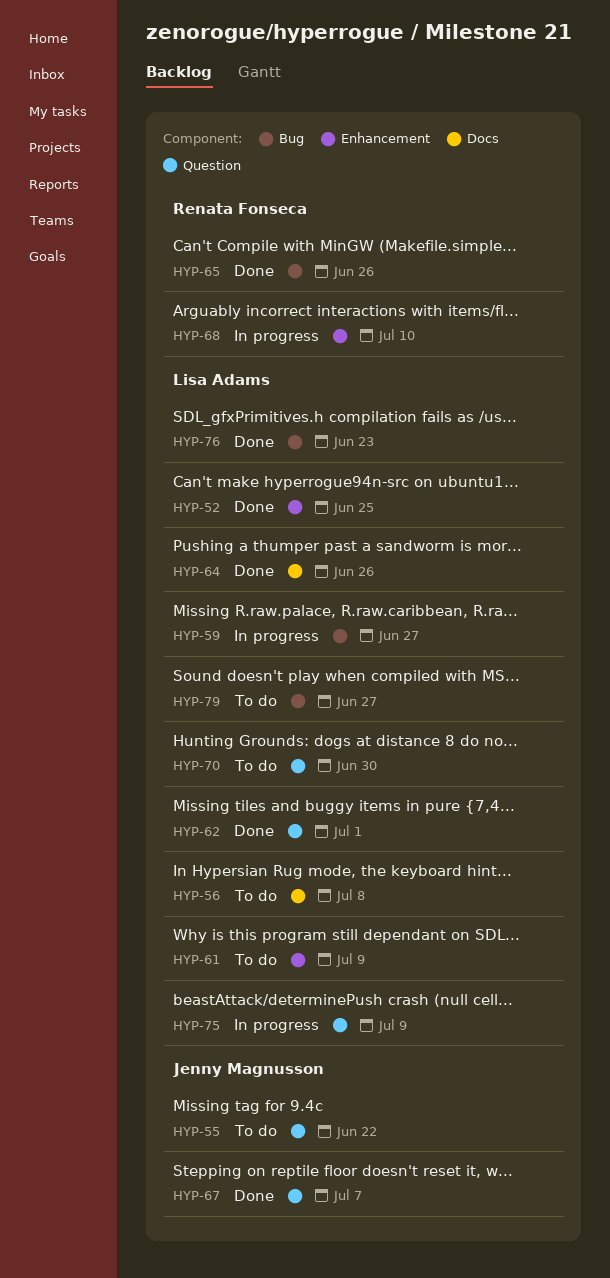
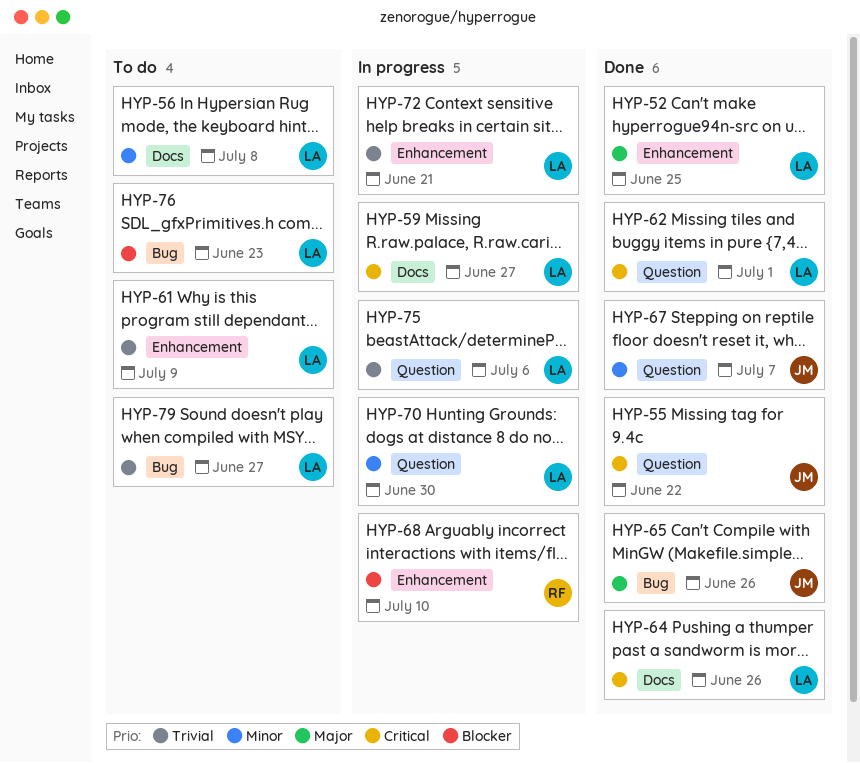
HYP-55, status: To do -> Done
HYP-59, label: Bug -> Docs
HYP-65, owner: Renata Fonseca -> Jenny Magnusson
HYP-70, status: To do -> In progress
HYP-72: none -> present
HYP-75, due: Jul 9 -> Jul 6
HYP-76, status: Done -> To do

